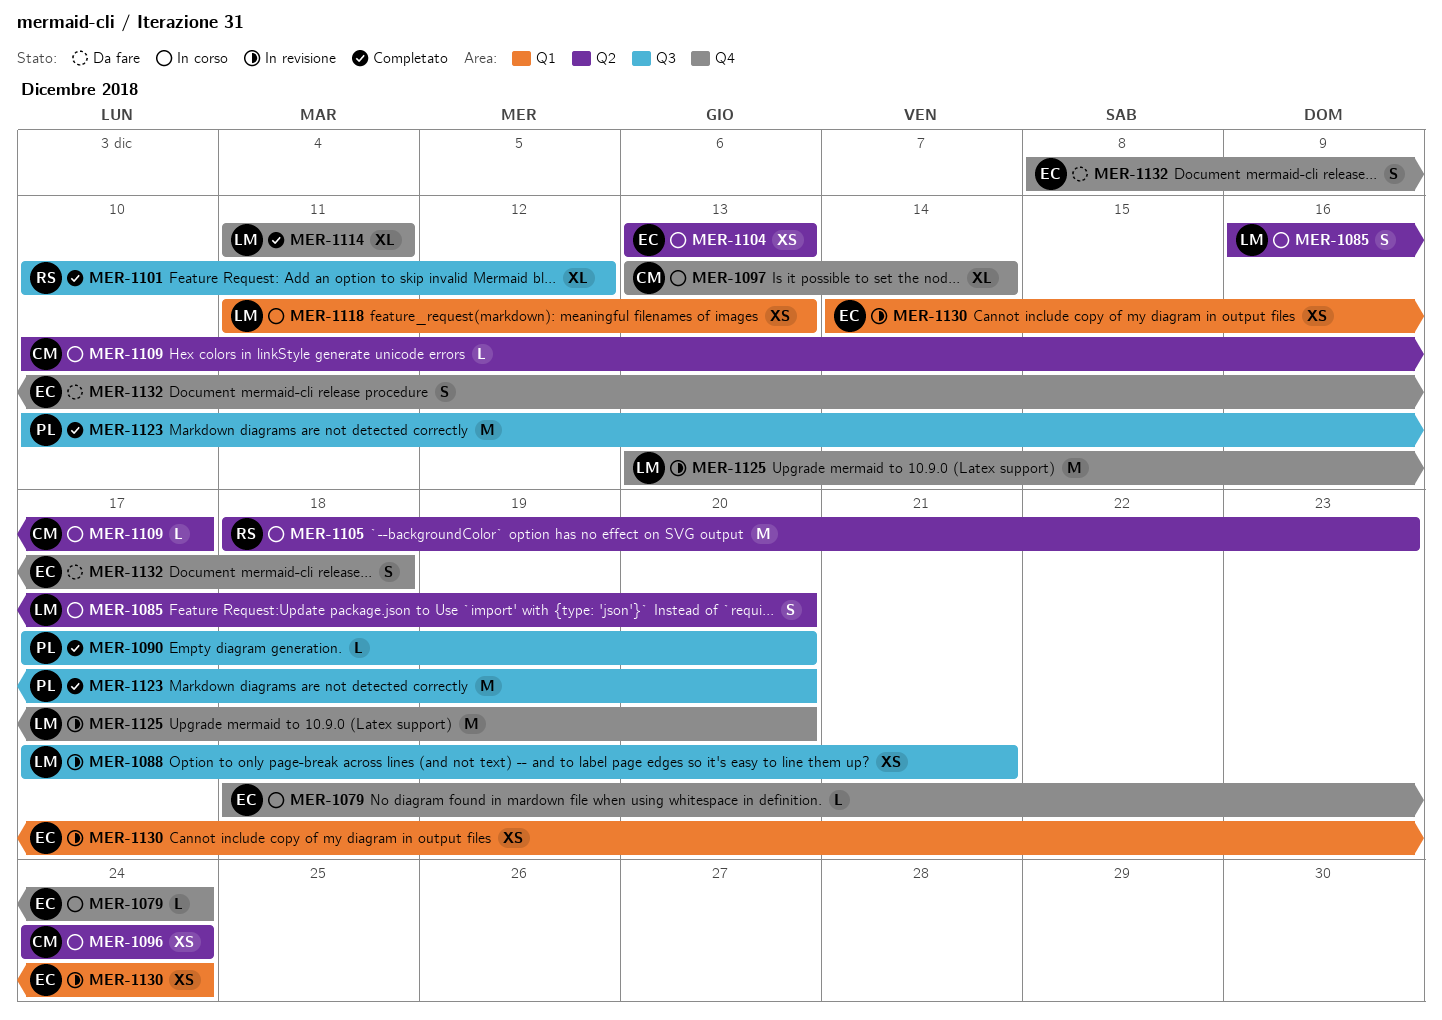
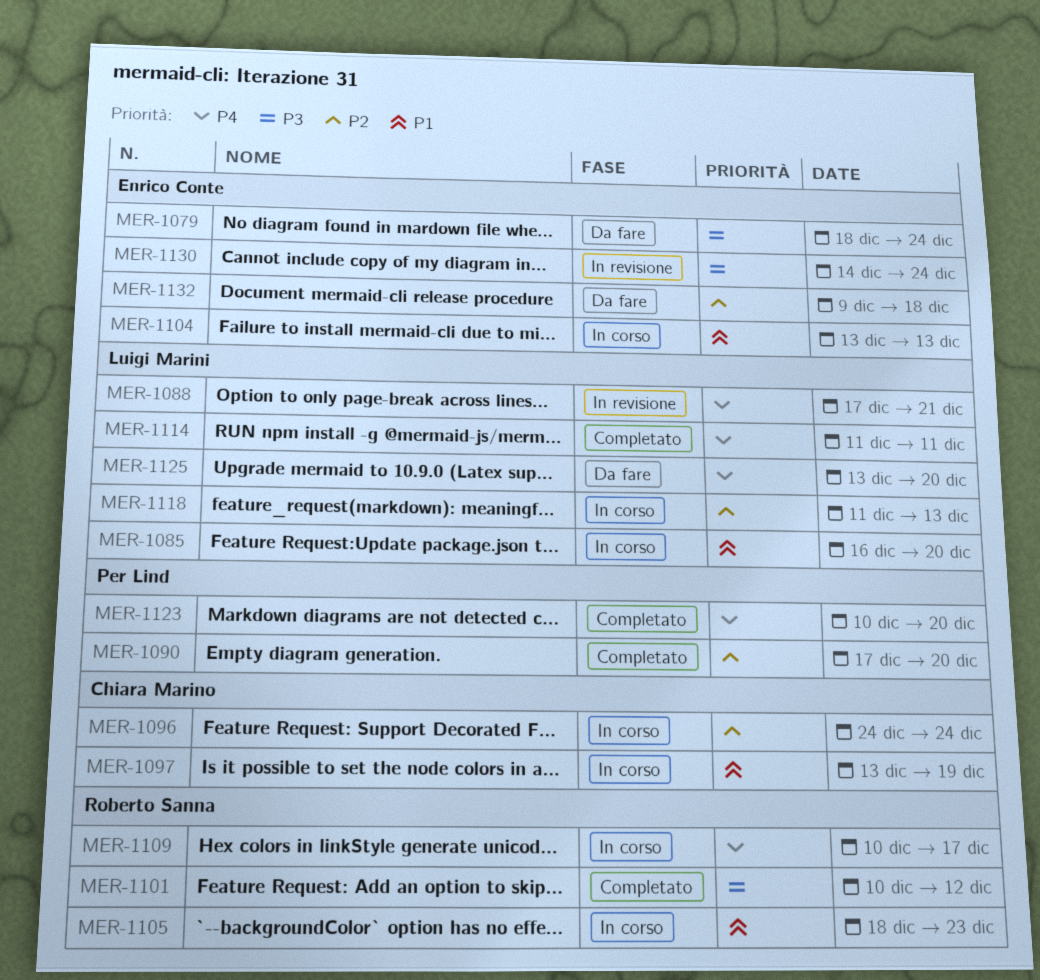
MER-1079, status: In corso -> Da fare
MER-1097, due: Dec 14 -> Dec 19
MER-1109, owner: Chiara Marino -> Roberto Sanna
MER-1125, status: In revisione -> Da fare
MER-1132, start: Dec 8 -> Dec 9

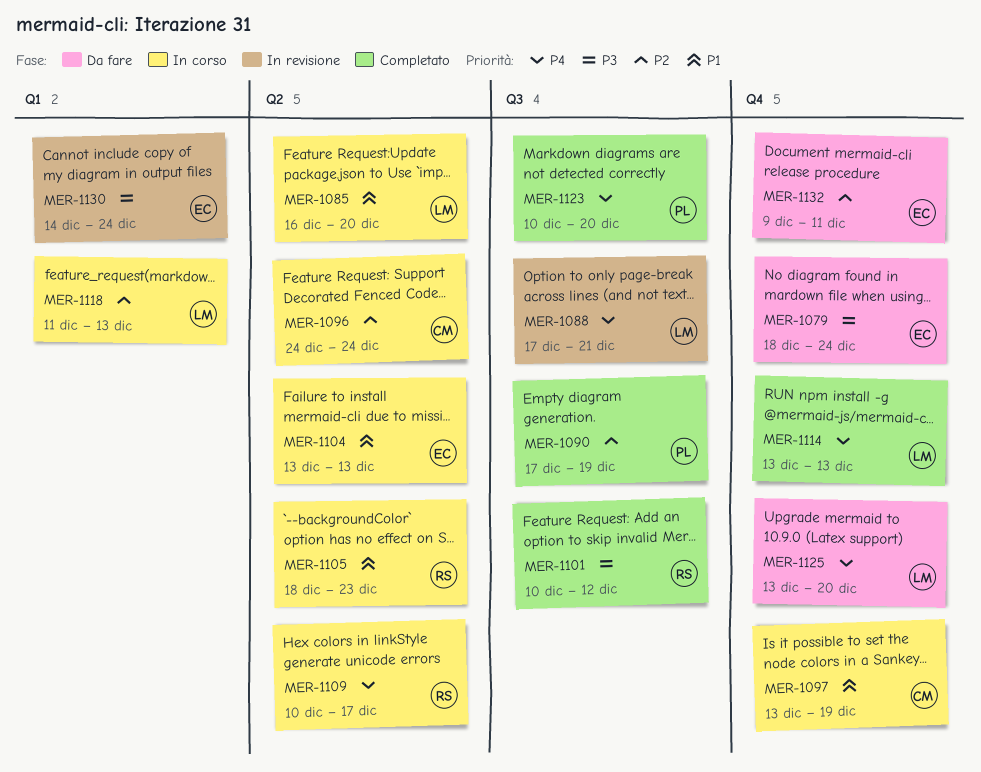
MER-1090, due: Dec 20 -> Dec 19
MER-1114, start: Dec 11 -> Dec 13
MER-1114, due: Dec 11 -> Dec 13
MER-1132, due: Dec 18 -> Dec 11

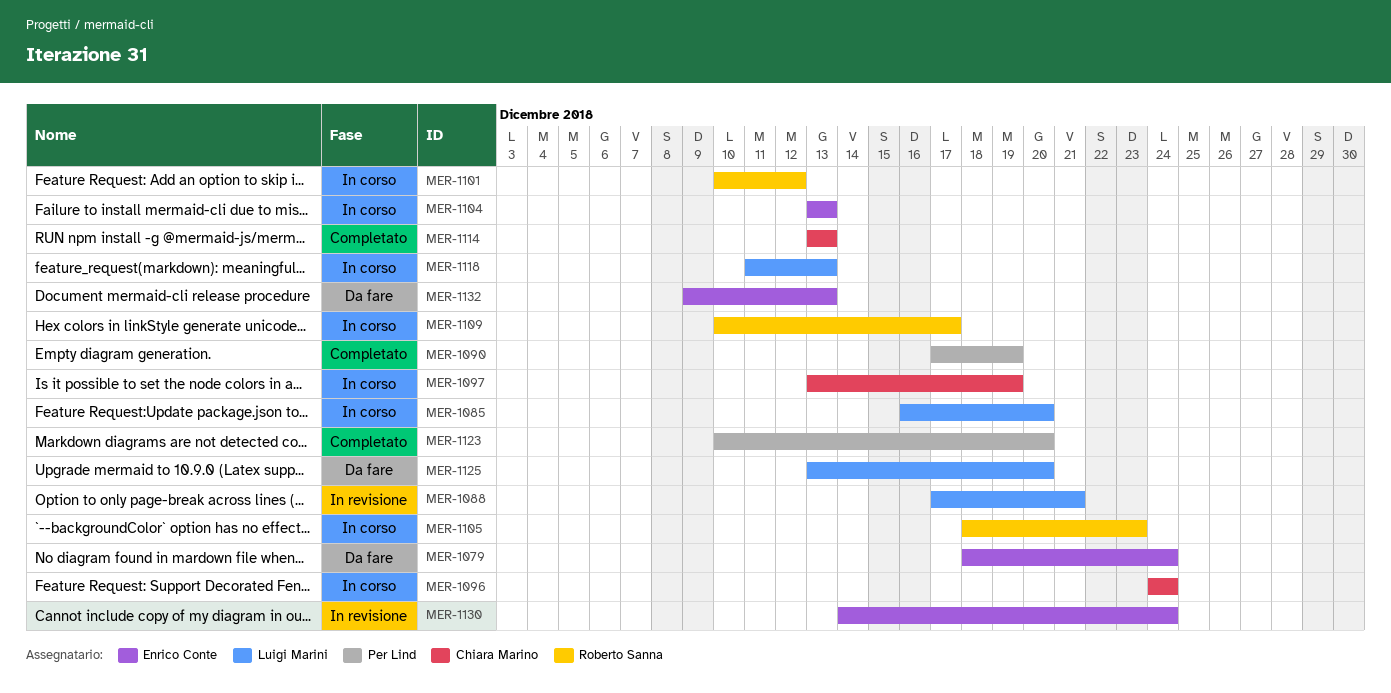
MER-1101, status: Completato -> In corso
MER-1114, owner: Luigi Marini -> Chiara Marino
MER-1132, due: Dec 11 -> Dec 13

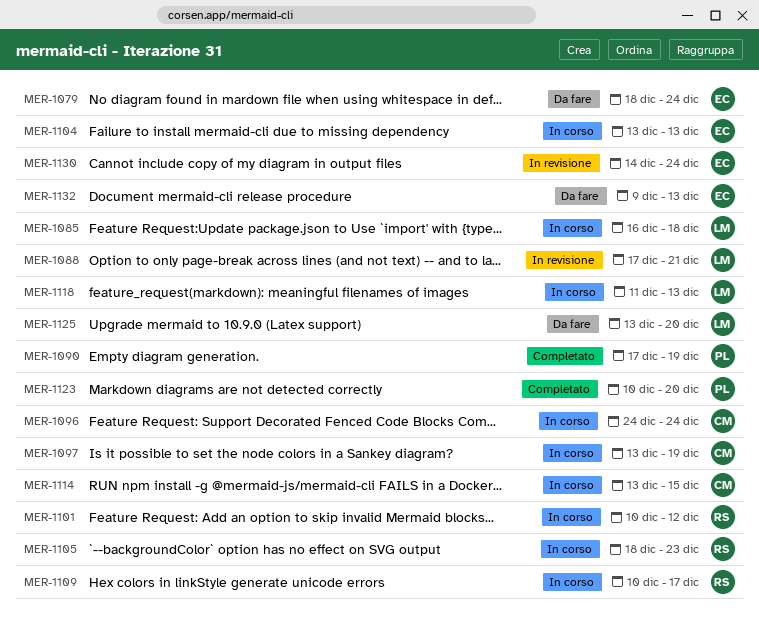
MER-1085, due: Dec 20 -> Dec 18
MER-1114, status: Completato -> In corso
MER-1114, due: Dec 13 -> Dec 15

